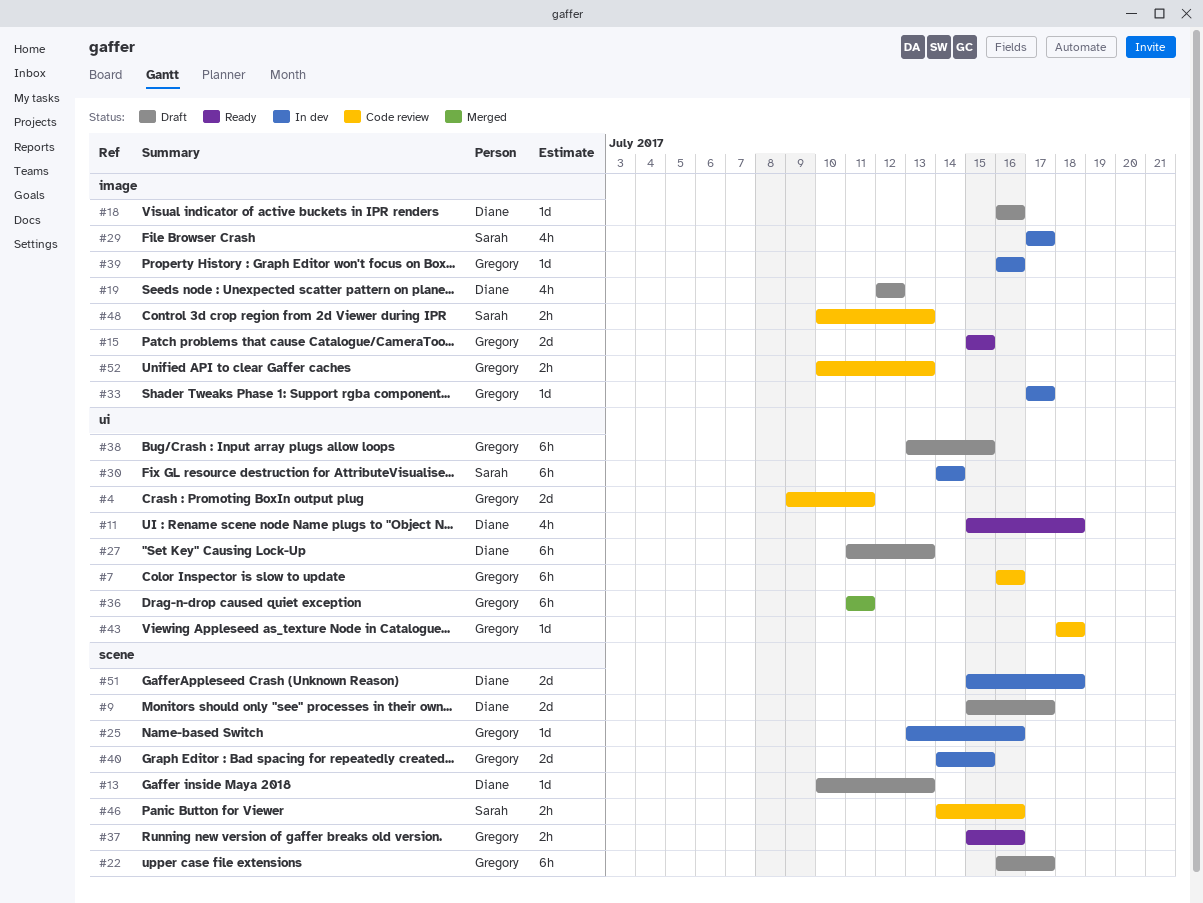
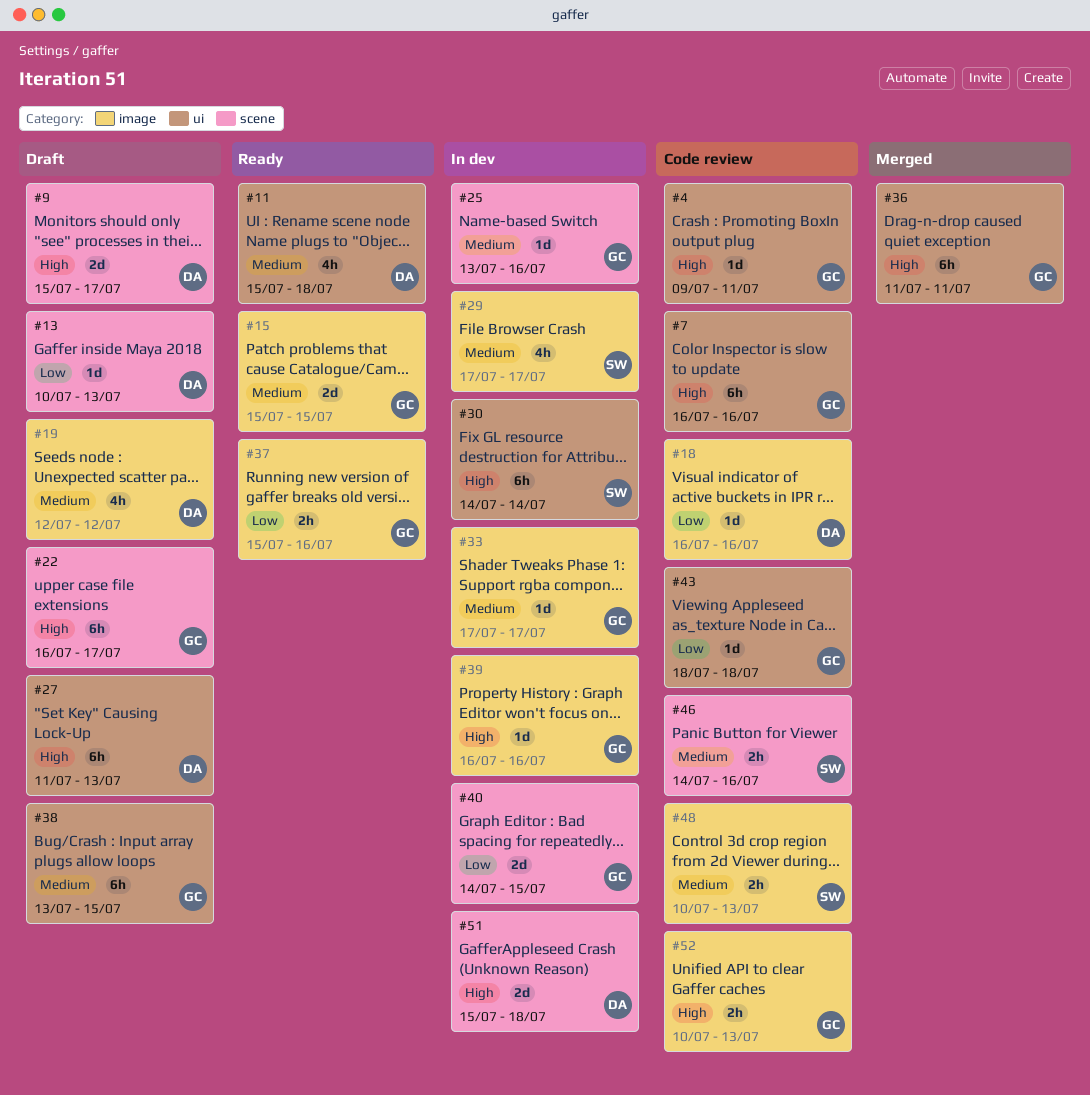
#4, estimate: 2d -> 1d
#18, status: Draft -> Code review
#37, label: scene -> image

